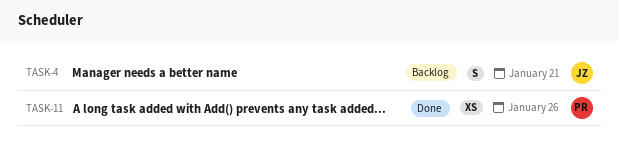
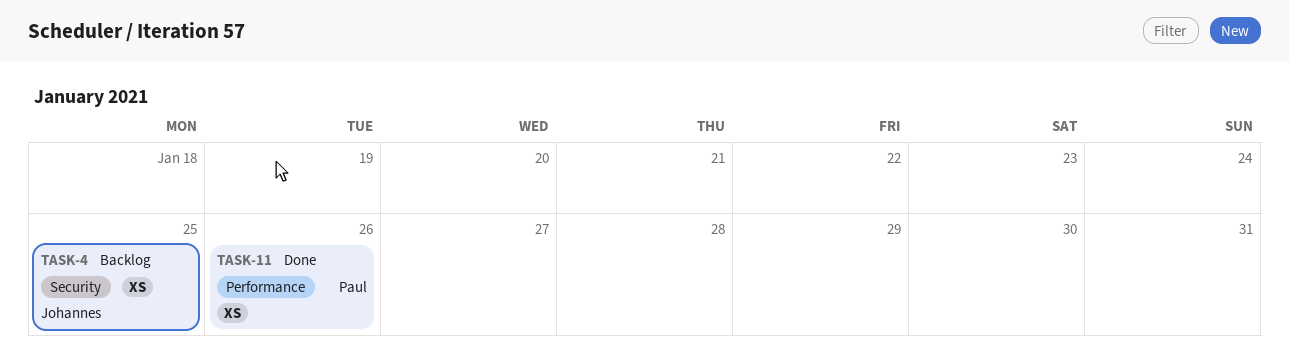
TASK-4, estimate: S -> XS
TASK-4, due: Jan 21 -> Jan 25

